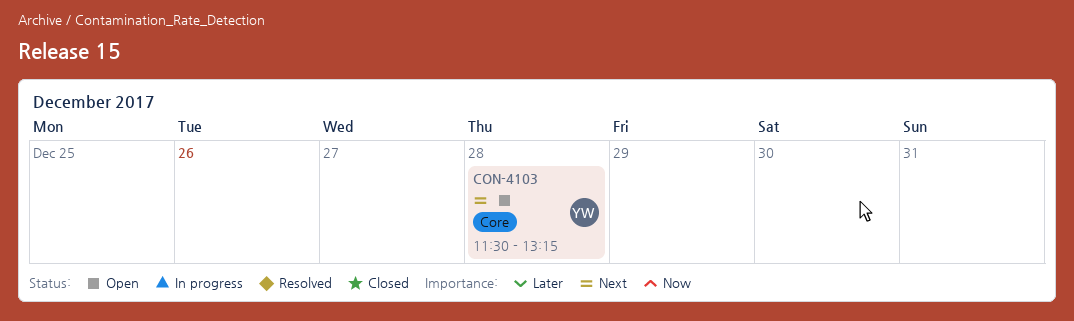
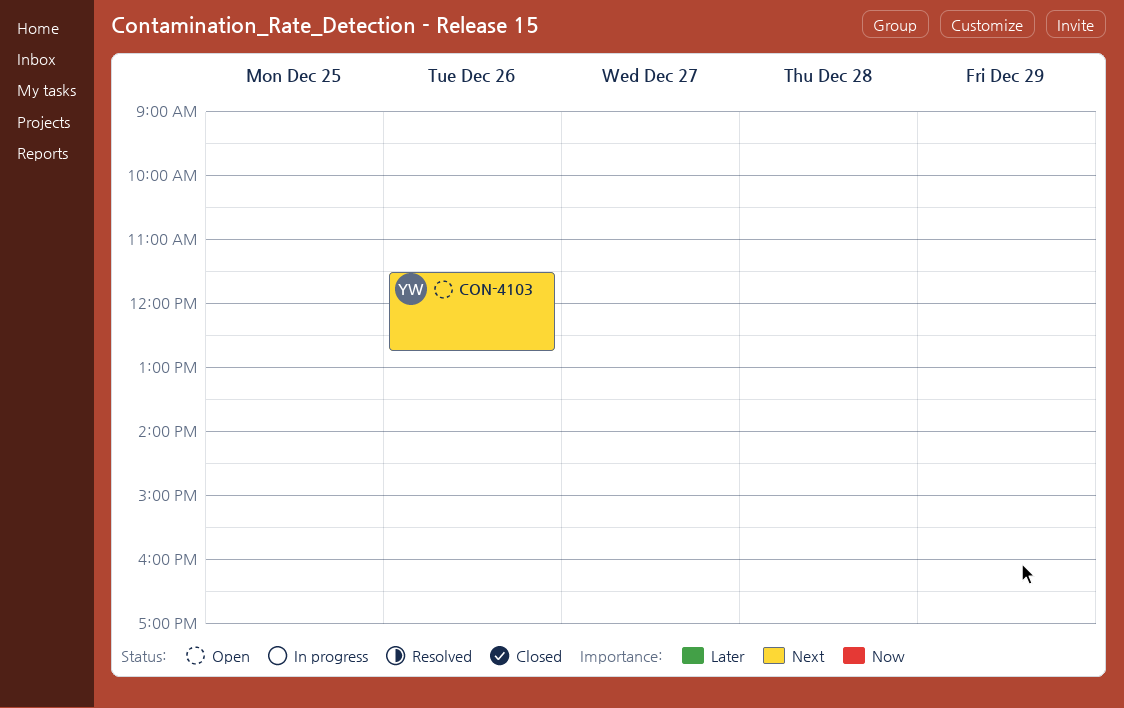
CON-4103, day: Dec 28 -> Dec 26
CON-4103, ends: 13:15 -> 12:45

